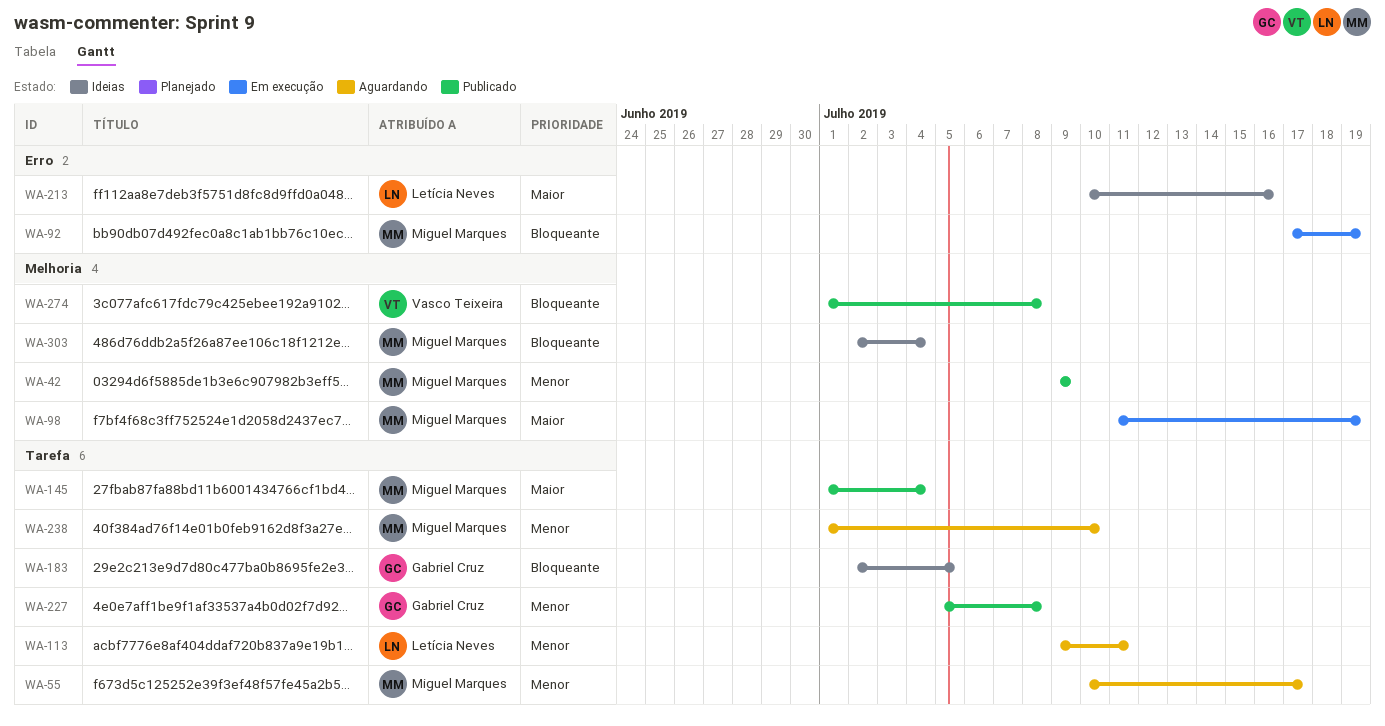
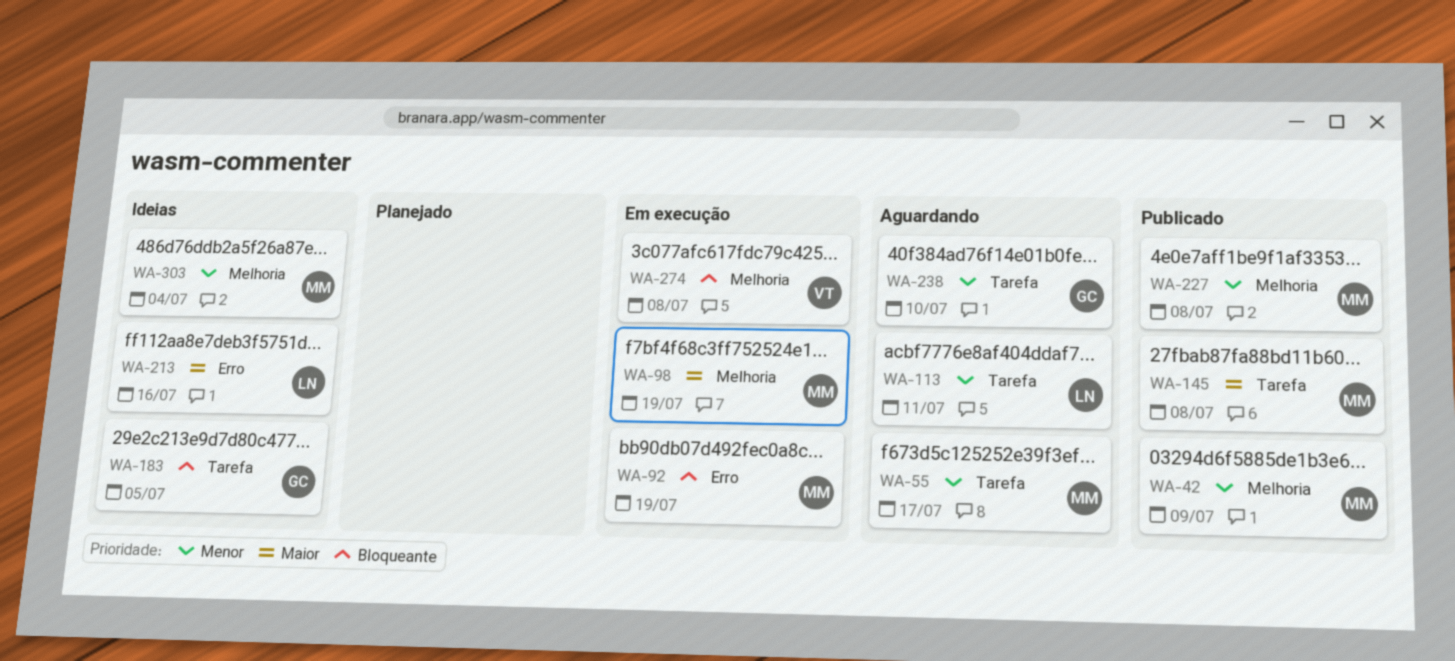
WA-145, due: Jul 4 -> Jul 8
WA-227, owner: Gabriel Cruz -> Miguel Marques
WA-227, label: Tarefa -> Melhoria
WA-238, owner: Miguel Marques -> Gabriel Cruz
WA-274, status: Publicado -> Em execução
WA-303, priority: Bloqueante -> Menor

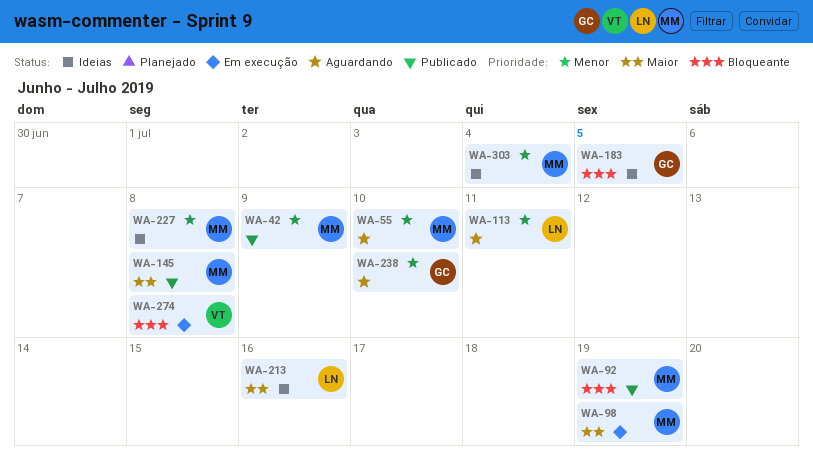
WA-55, due: Jul 17 -> Jul 10
WA-92, status: Em execução -> Publicado
WA-227, status: Publicado -> Ideias

